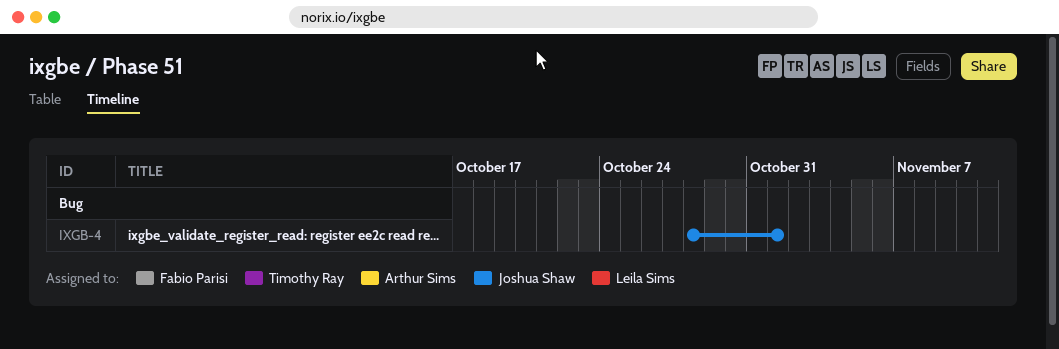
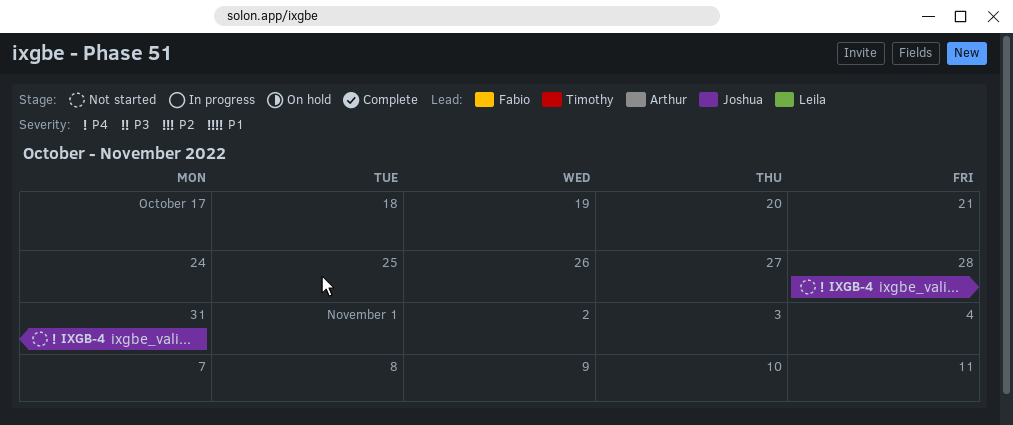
IXGB-4, due: Nov 1 -> Oct 31

